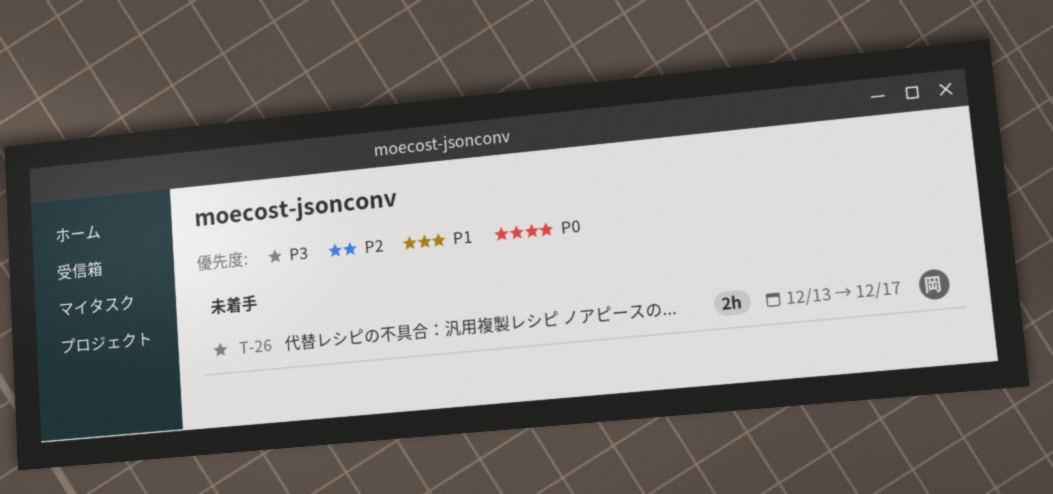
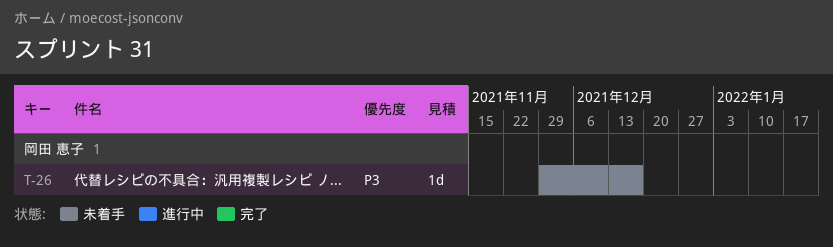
T-26, estimate: 2h -> 1d
T-26, start: Dec 13 -> Nov 29

